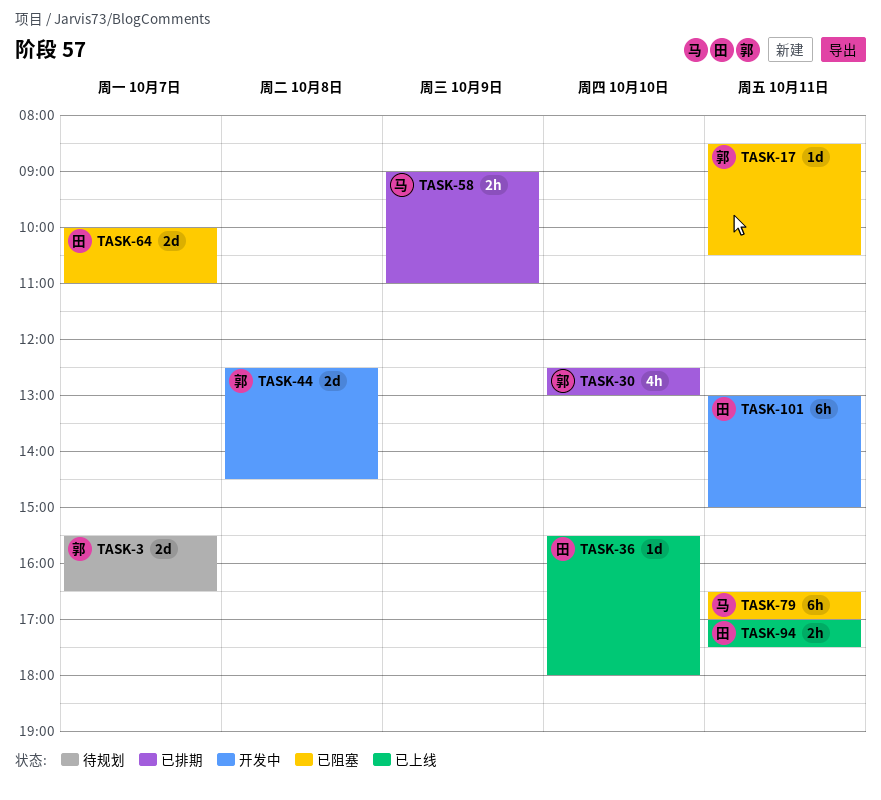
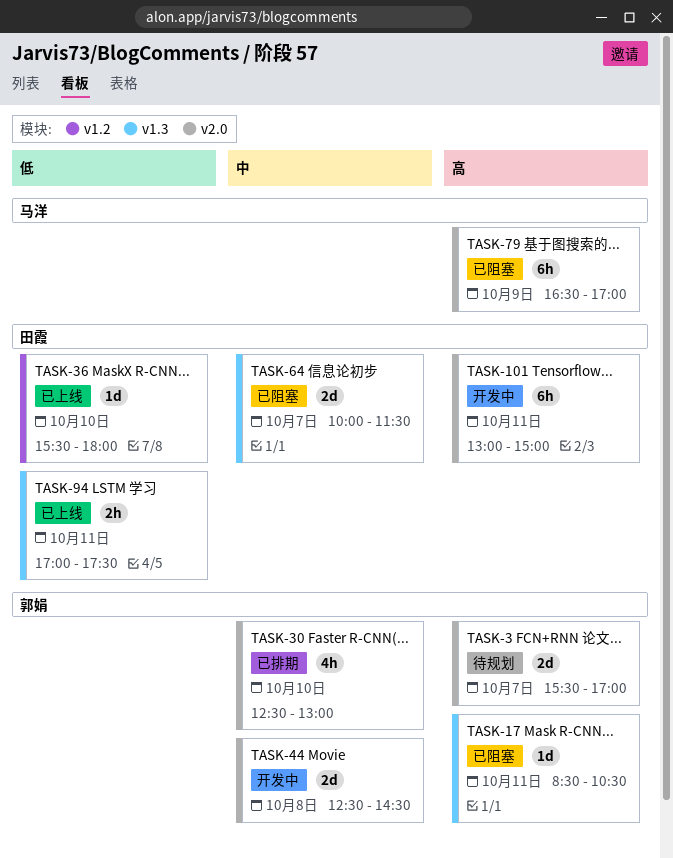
TASK-3, ends: 16:30 -> 17:00
TASK-58: present -> none
TASK-64, ends: 11:00 -> 11:30
TASK-79, day: Oct 11 -> Oct 9

